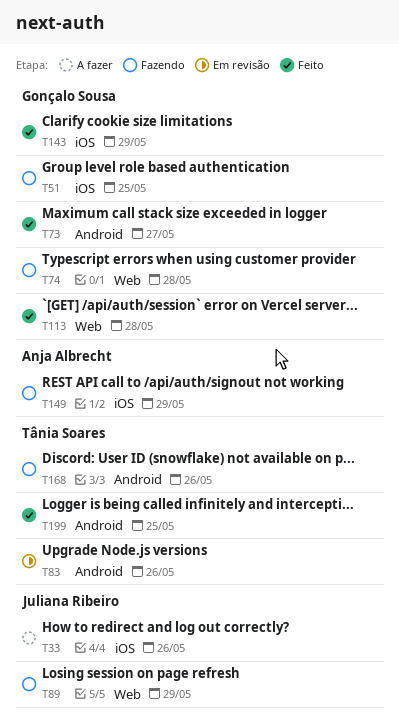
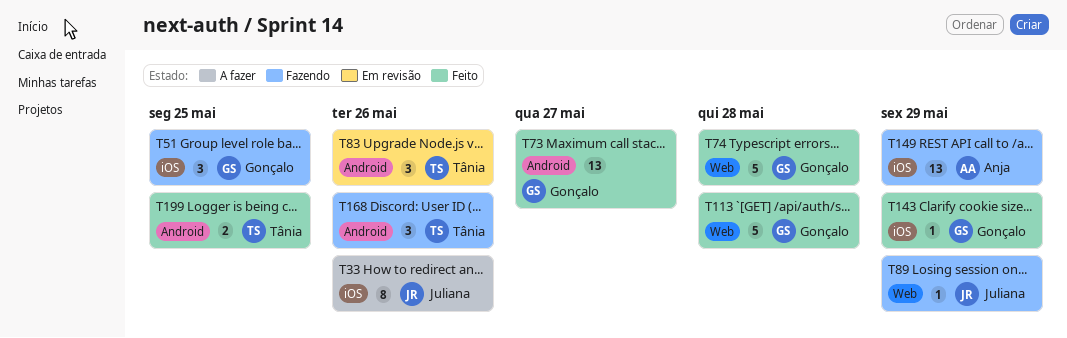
T74, status: Fazendo -> Feito

